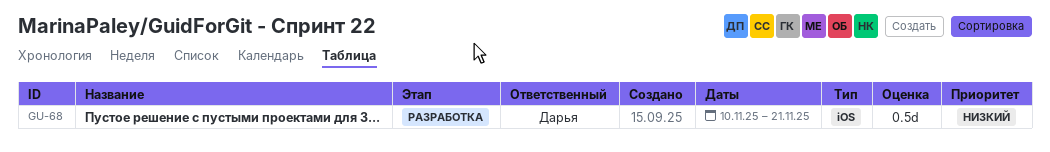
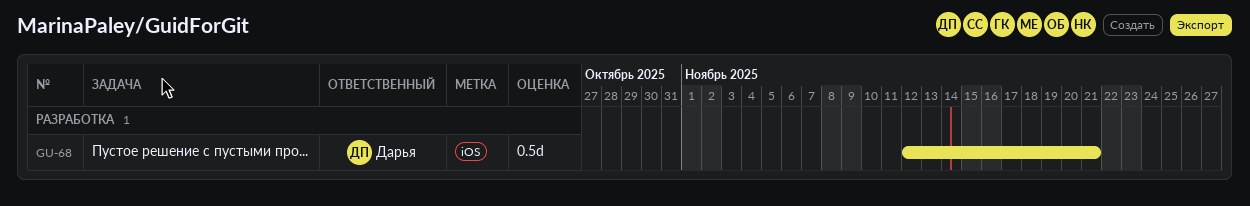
GU-68, start: Nov 10 -> Nov 12

